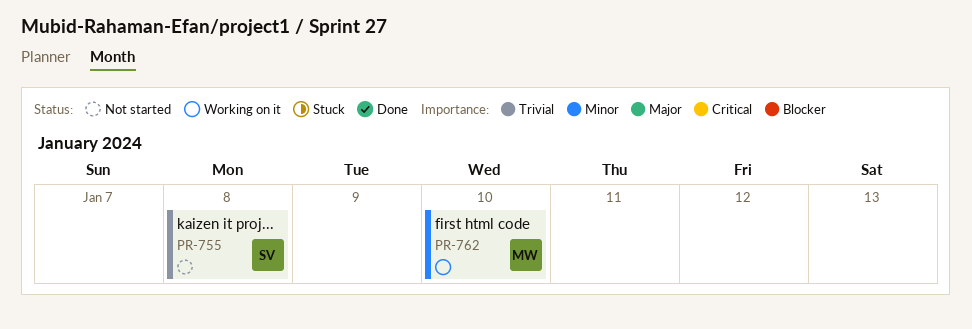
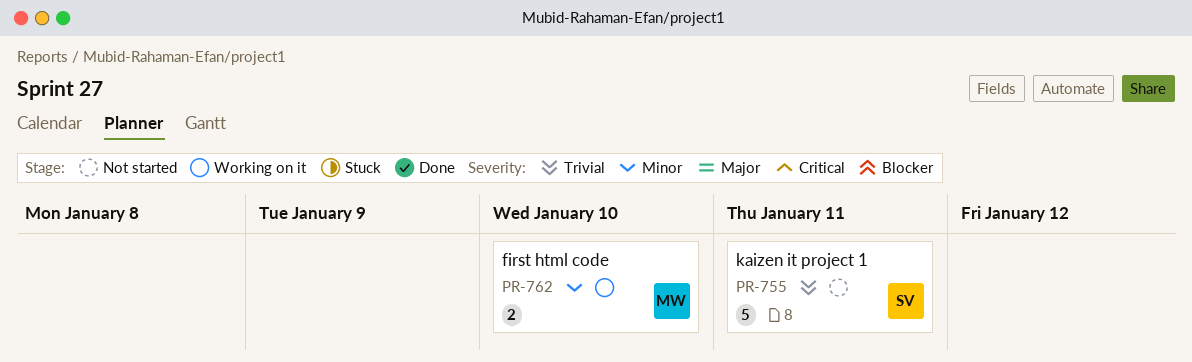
PR-755, due: Jan 8 -> Jan 11

